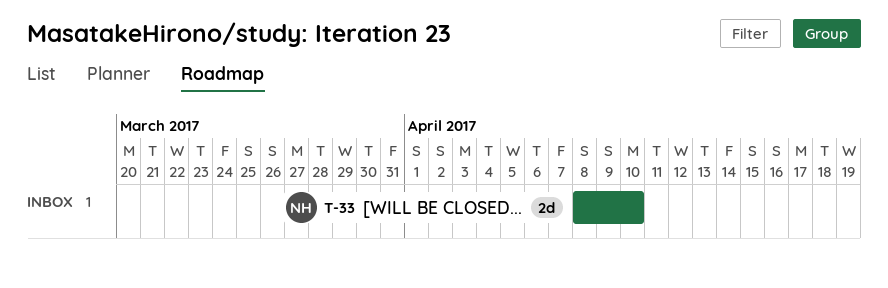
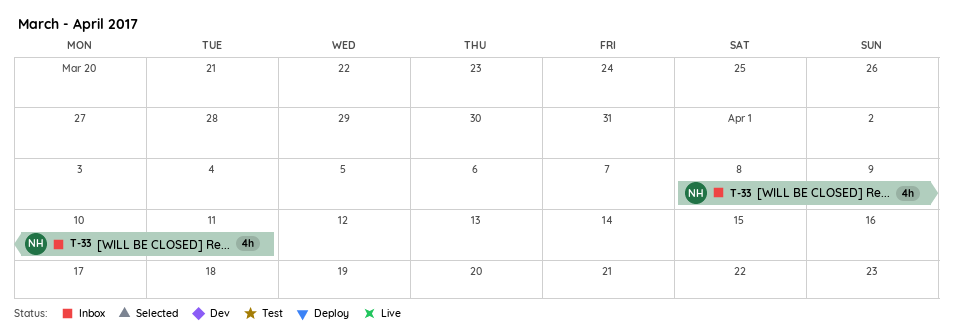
T-33, estimate: 2d -> 4h
T-33, due: Apr 10 -> Apr 11

